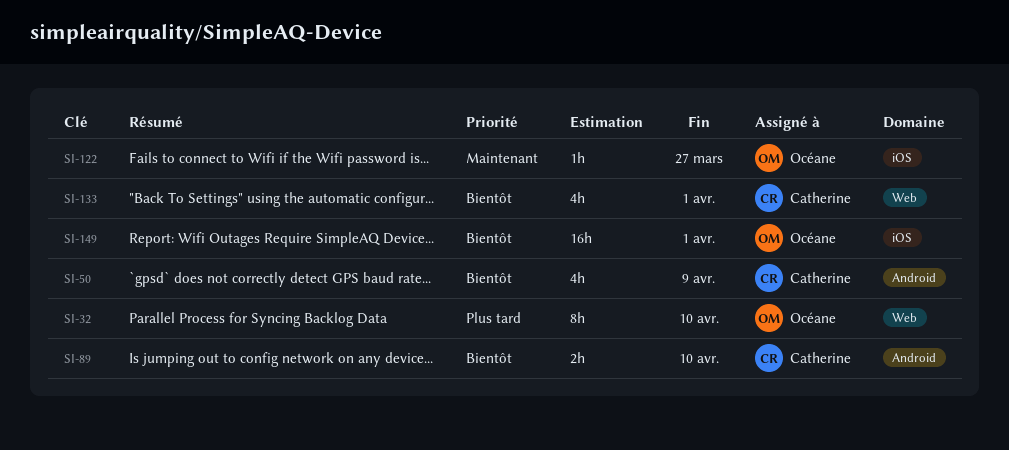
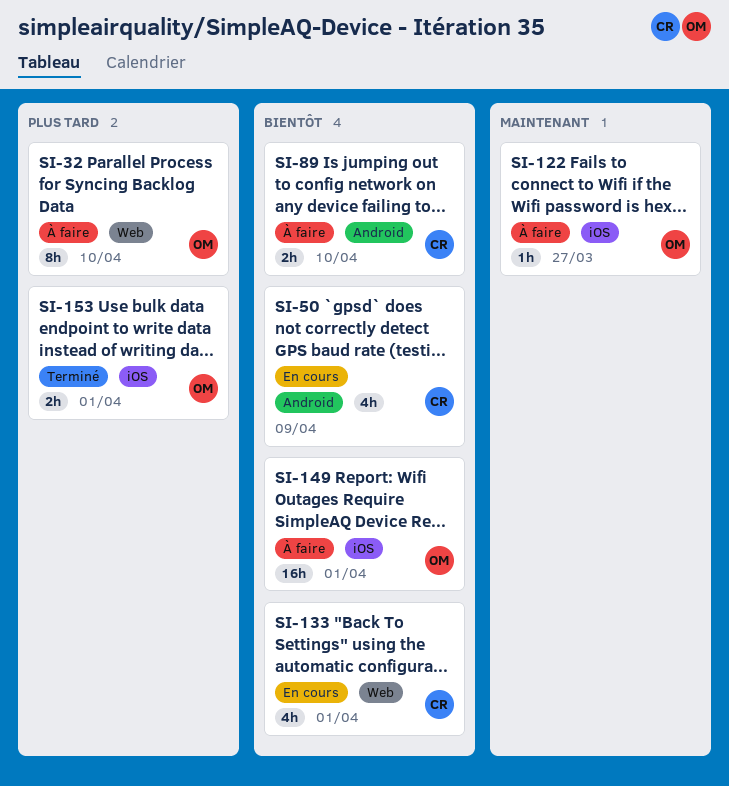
SI-153: none -> present

